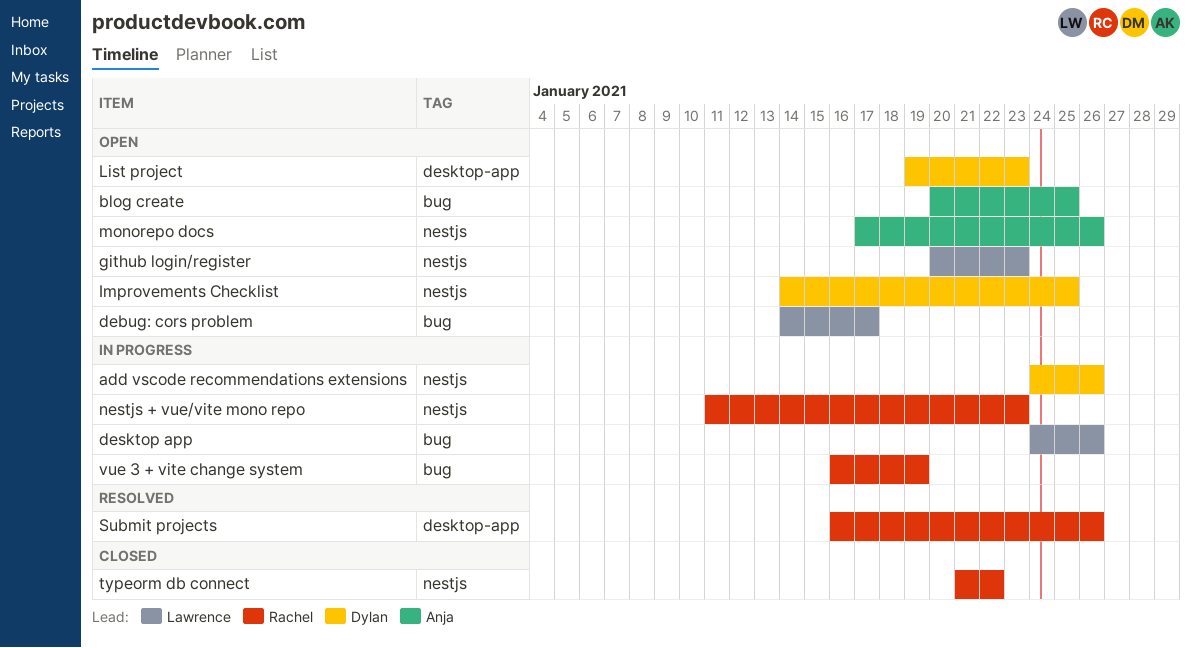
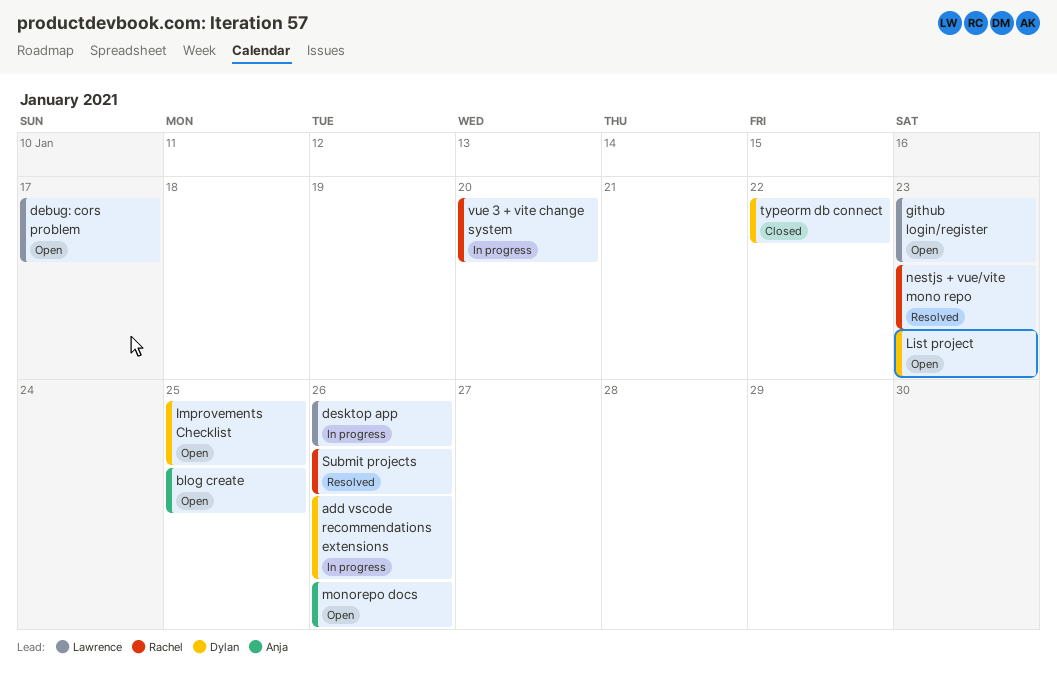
nestjs + vue/vite mono repo, status: In progress -> Resolved
typeorm db connect, owner: Rachel -> Dylan
vue 3 + vite change system, due: Jan 19 -> Jan 20

